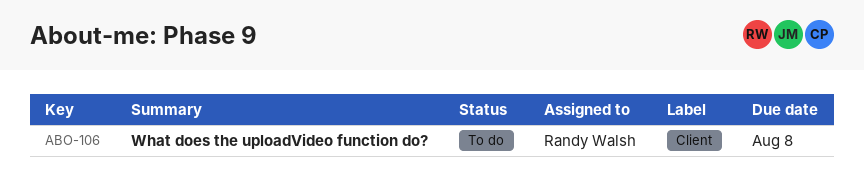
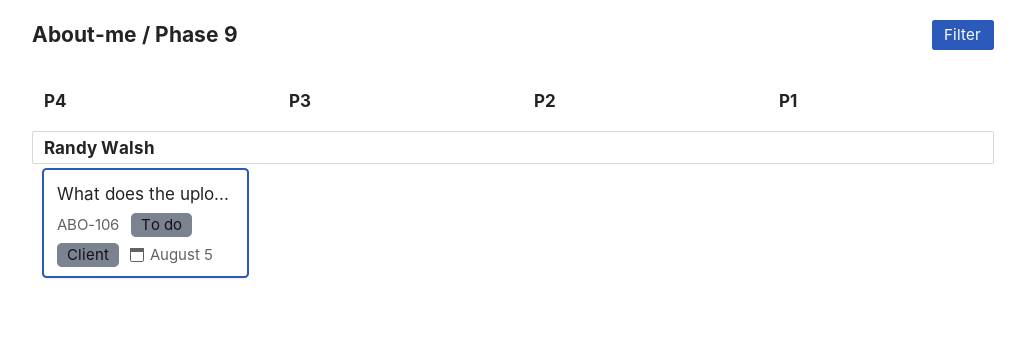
ABO-106, due: Aug 8 -> Aug 5

